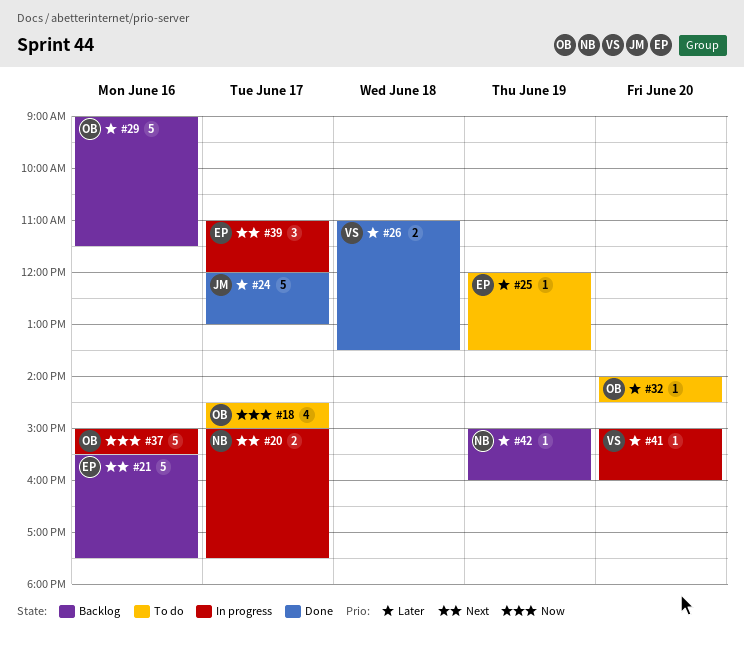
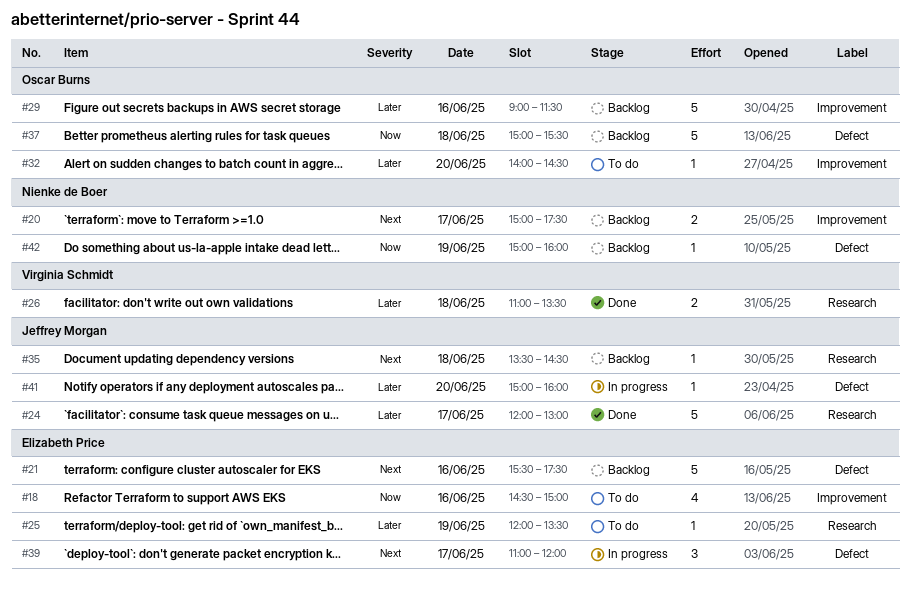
#18, owner: Oscar Burns -> Elizabeth Price
#18, day: Jun 17 -> Jun 16
#20, status: In progress -> Backlog
#35: none -> present
#37, status: In progress -> Backlog
#37, day: Jun 16 -> Jun 18
#41, owner: Virginia Schmidt -> Jeffrey Morgan
#42, priority: Later -> Now

